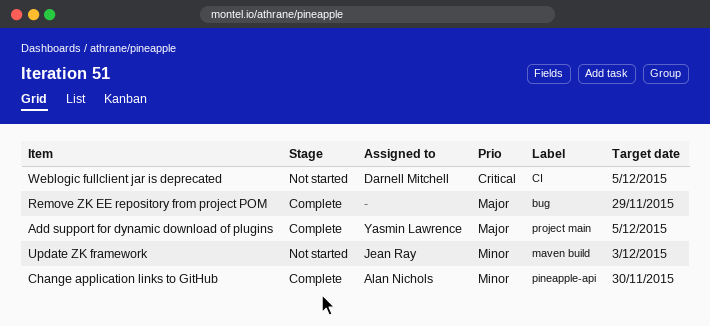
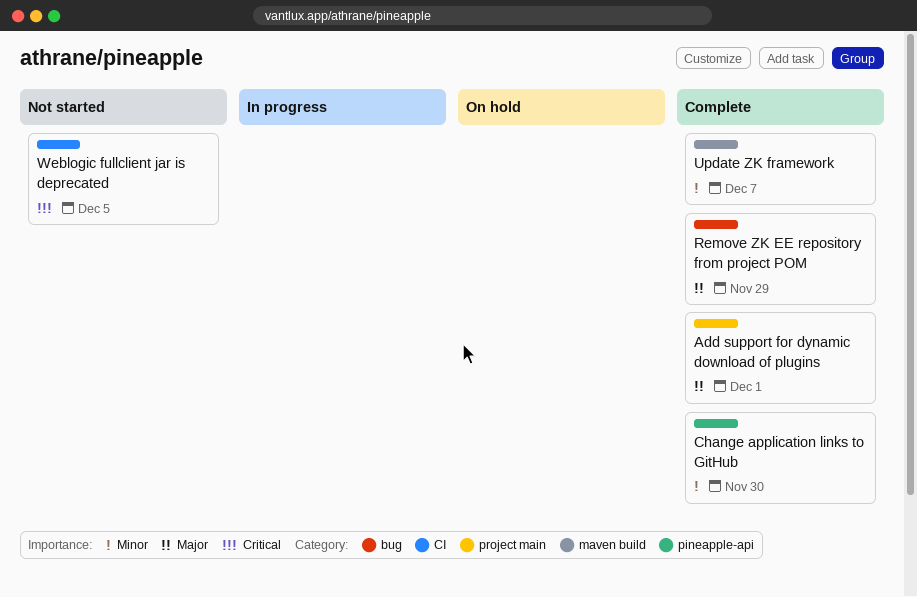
Add support for dynamic download of plugins, due: Dec 5 -> Dec 1
Update ZK framework, status: Not started -> Complete
Update ZK framework, due: Dec 3 -> Dec 7

